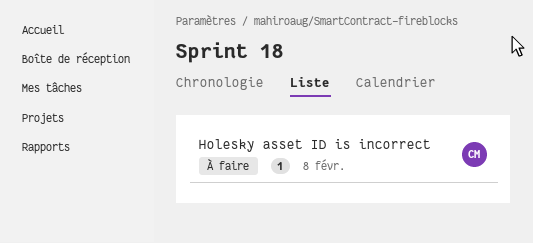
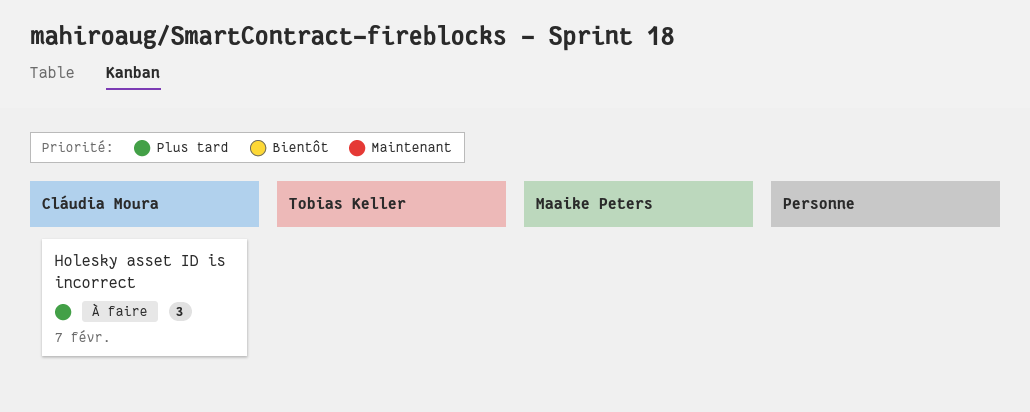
Holesky asset ID is incorrect, estimate: 1 -> 3
Holesky asset ID is incorrect, due: Feb 8 -> Feb 7

